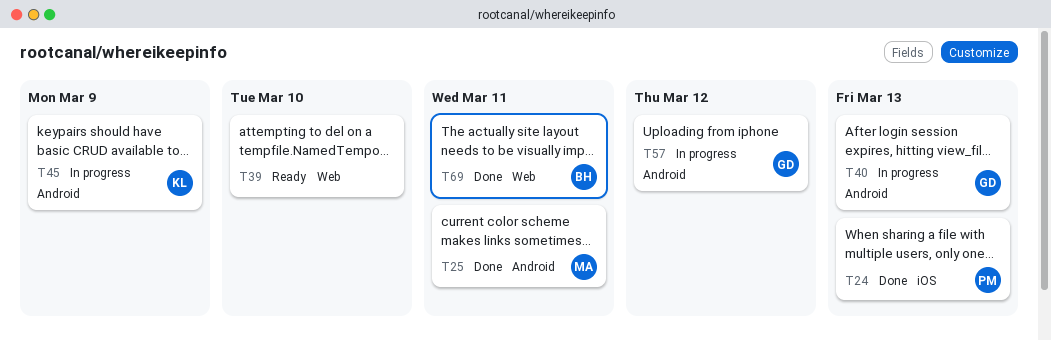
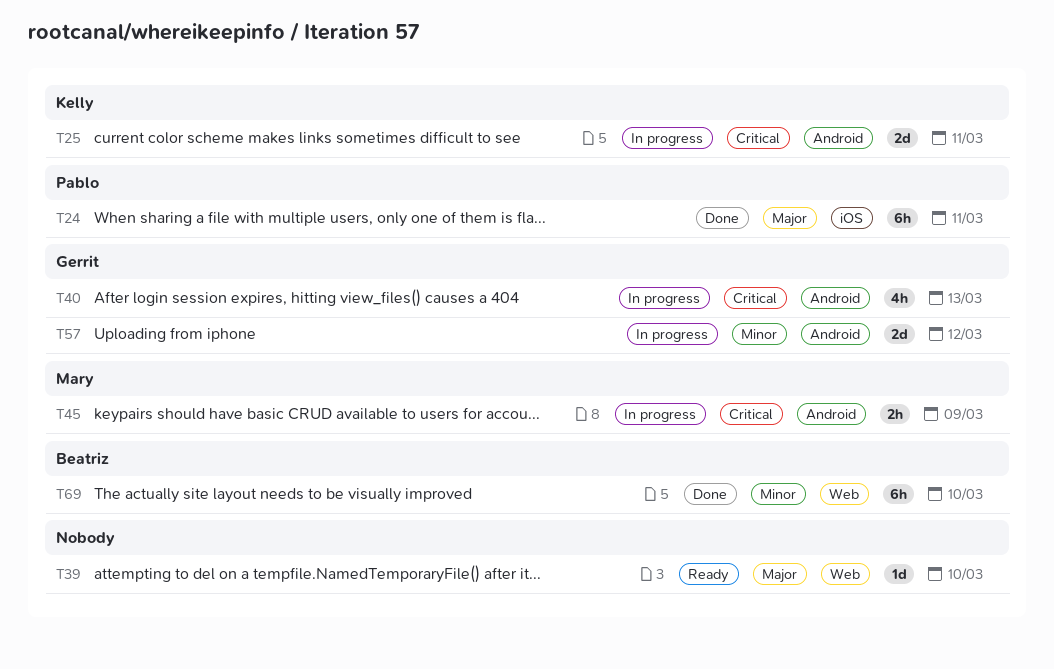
T24, due: Mar 13 -> Mar 11
T25, status: Done -> In progress
T25, owner: Mary -> Kelly
T45, owner: Kelly -> Mary
T69, due: Mar 11 -> Mar 10

